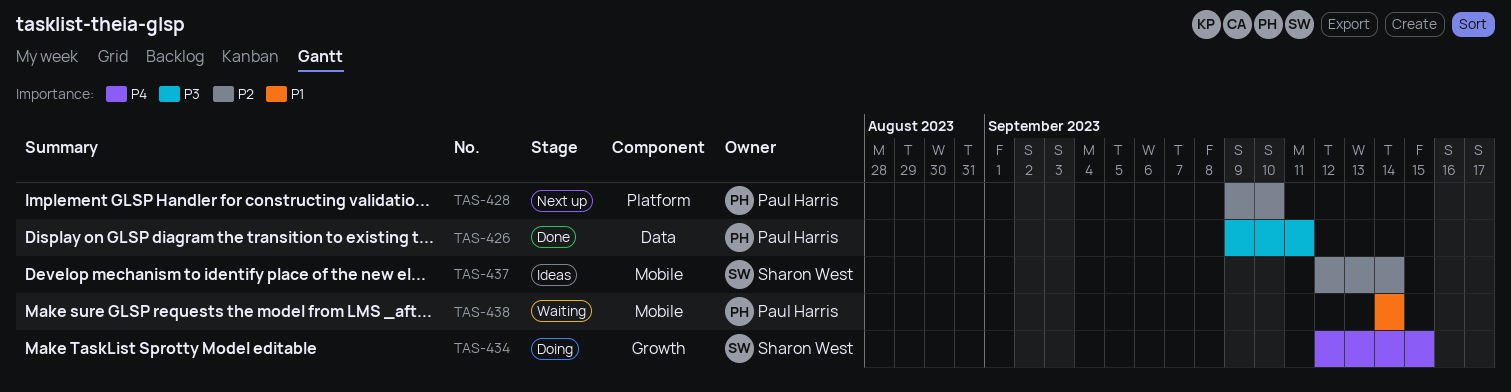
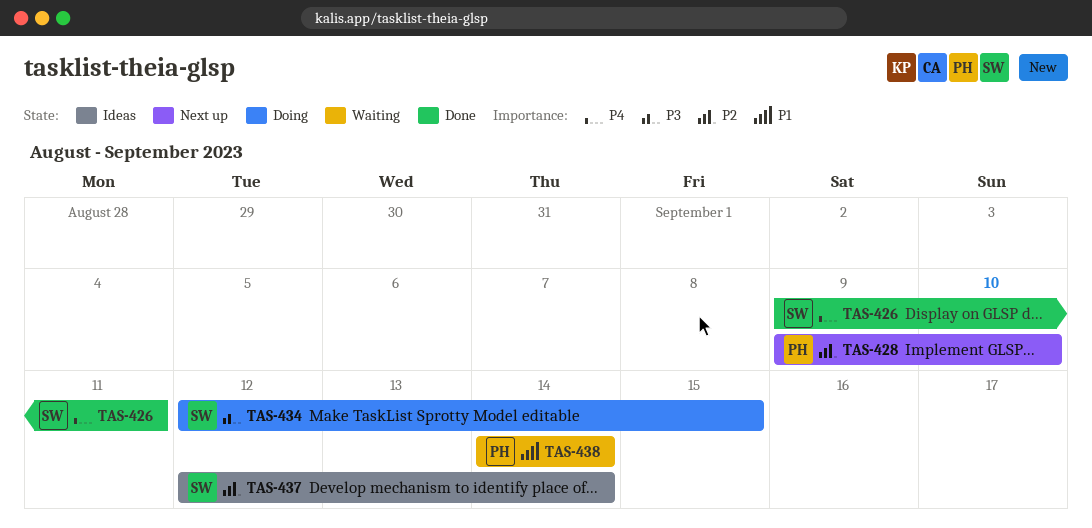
TAS-426, owner: Paul Harris -> Sharon West
TAS-426, priority: P3 -> P4
TAS-434, priority: P4 -> P3

